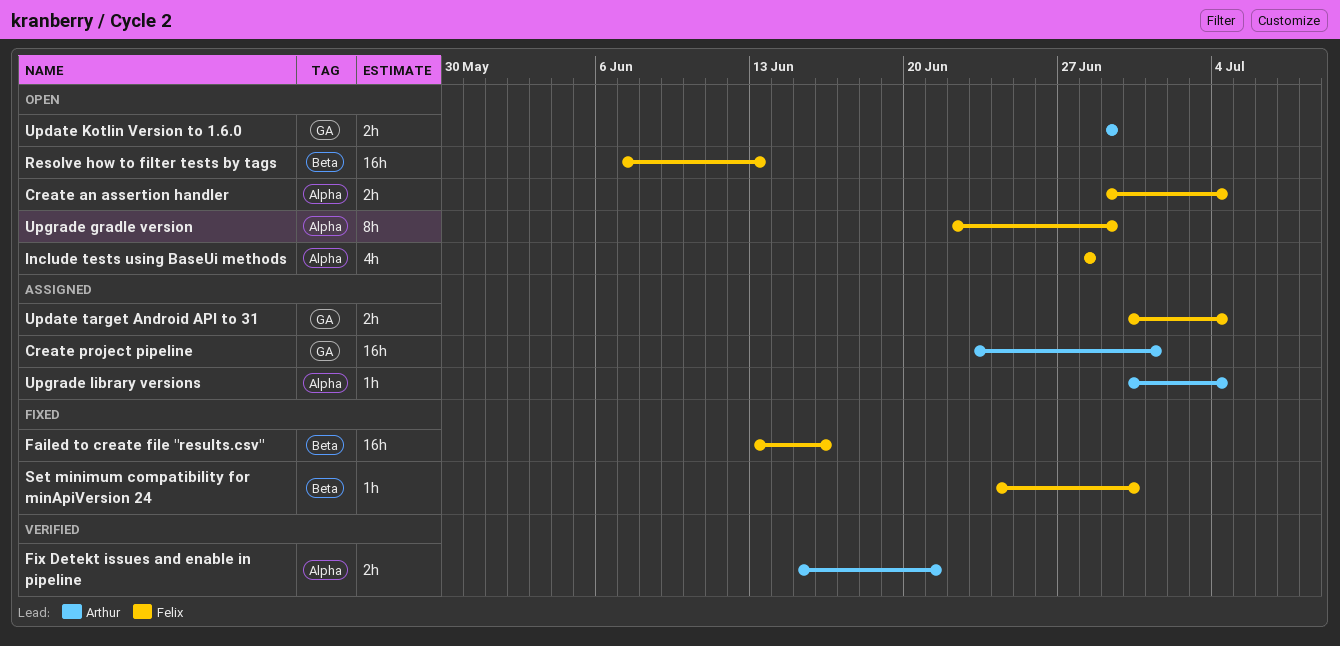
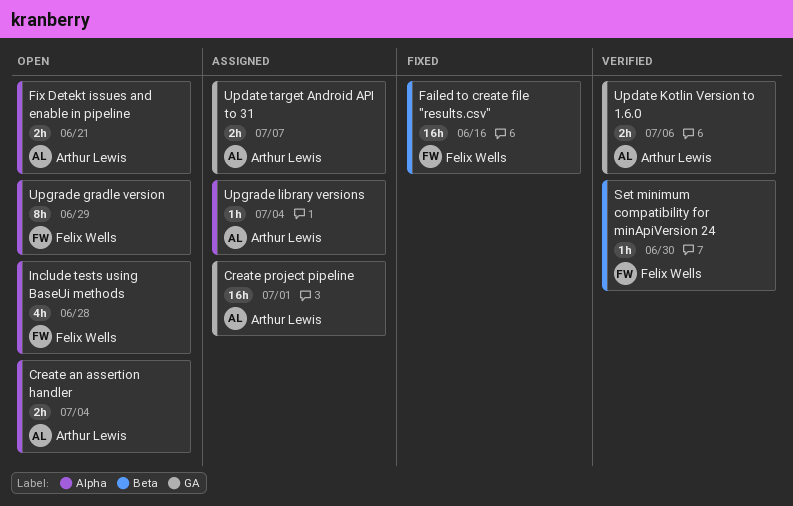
Create an assertion handler, owner: Felix Wells -> Arthur Lewis
Fix Detekt issues and enable in pipeline, status: Verified -> Open
Resolve how to filter tests by tags: present -> none
Set minimum compatibility for minApiVersion 24, status: Fixed -> Verified
Update Kotlin Version to 1.6.0, status: Open -> Verified
Update Kotlin Version to 1.6.0, due: Jun 29 -> Jul 6
Update target Android API to 31, owner: Felix Wells -> Arthur Lewis
Update target Android API to 31, due: Jul 4 -> Jul 7

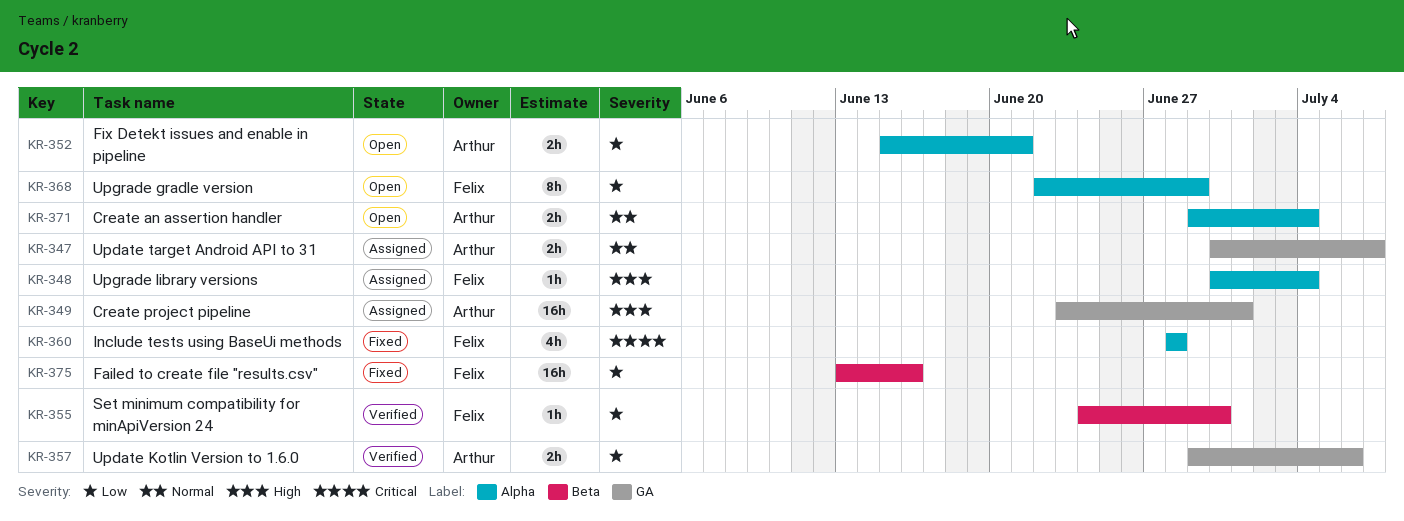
Include tests using BaseUi methods, status: Open -> Fixed
Upgrade library versions, owner: Arthur Lewis -> Felix Wells

